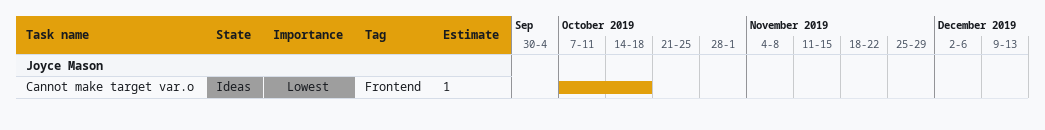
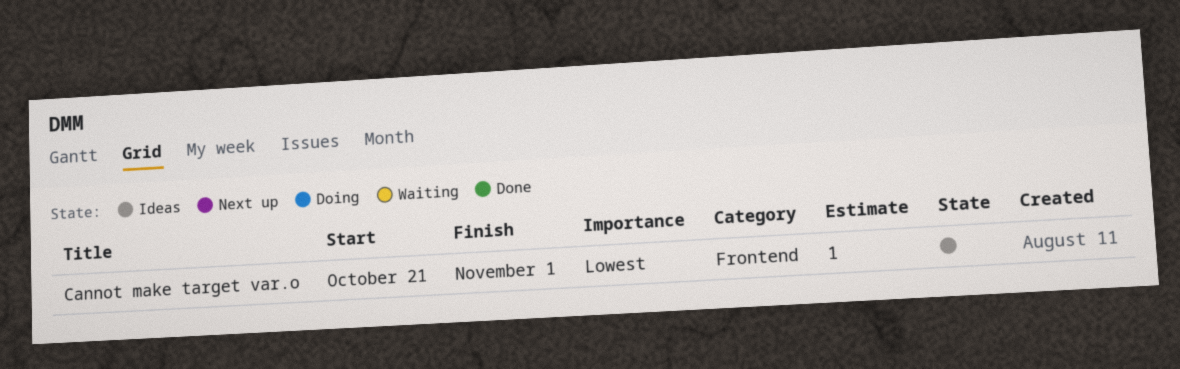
Cannot make target var.o, start: Oct 7 -> Oct 21
Cannot make target var.o, due: Oct 18 -> Nov 1

